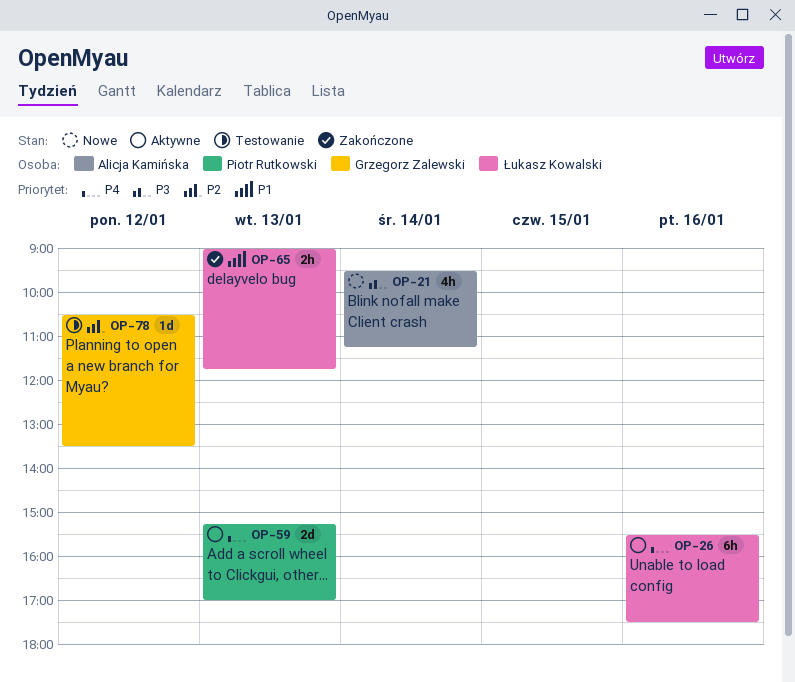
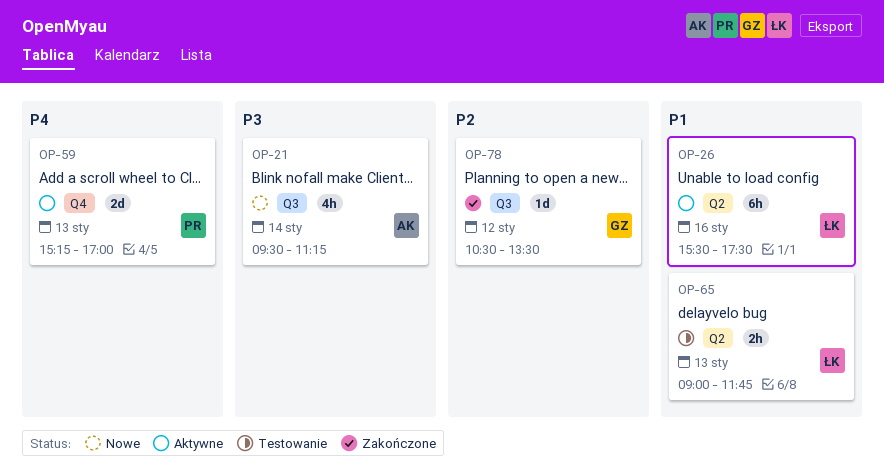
OP-26, priority: P4 -> P1
OP-65, status: Zakończone -> Testowanie
OP-78, status: Testowanie -> Zakończone

